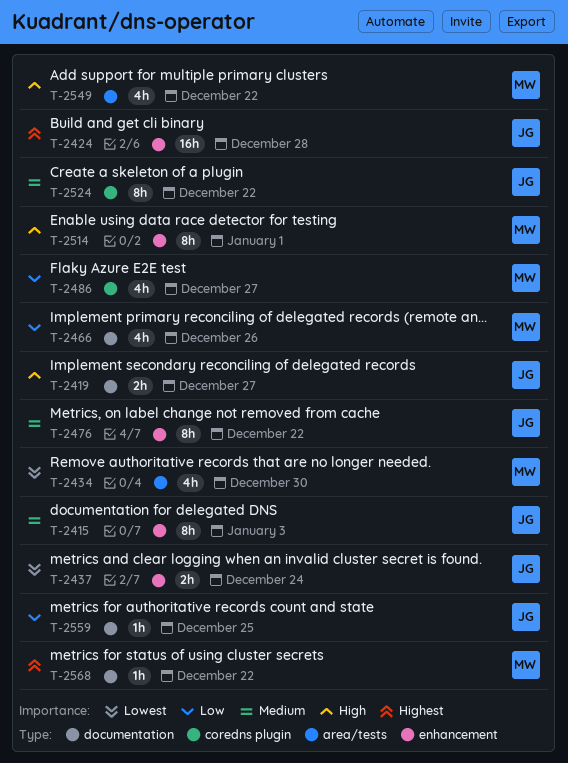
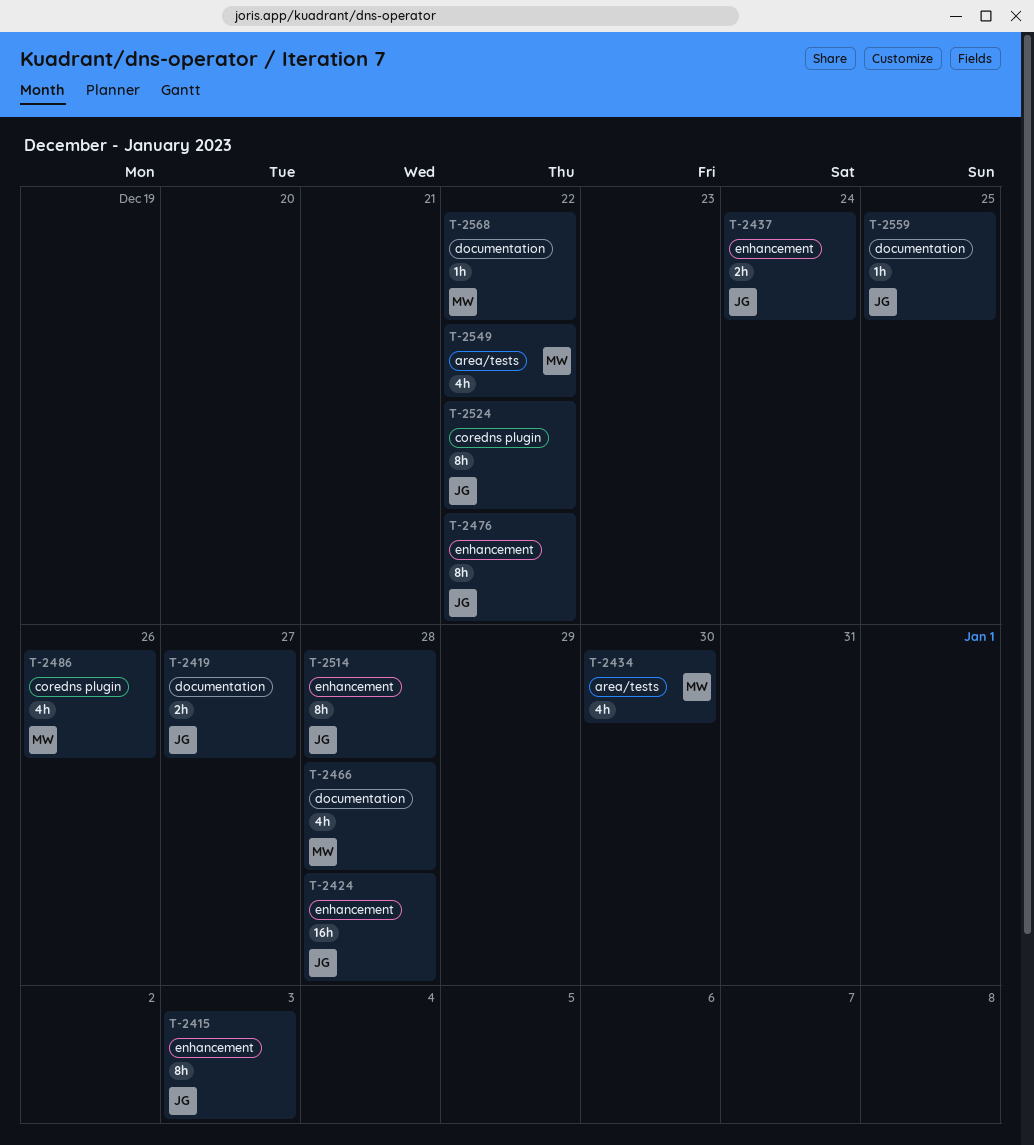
T-2466, due: Dec 26 -> Dec 28
T-2486, due: Dec 27 -> Dec 26
T-2514, owner: MW -> JG
T-2514, due: Jan 1 -> Dec 28

